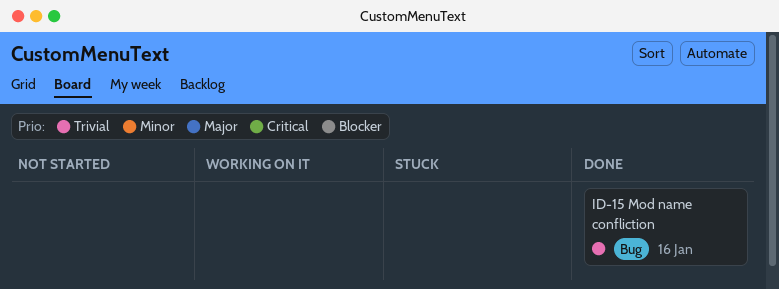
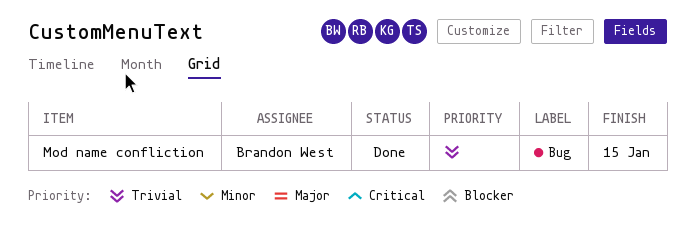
Mod name confliction, due: Jan 16 -> Jan 15

